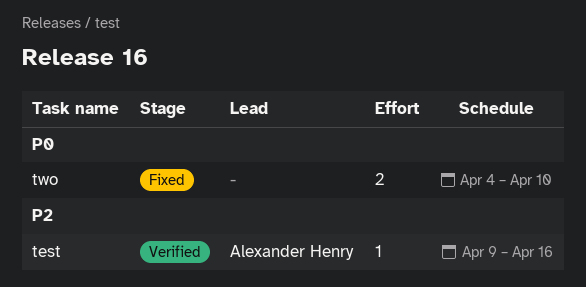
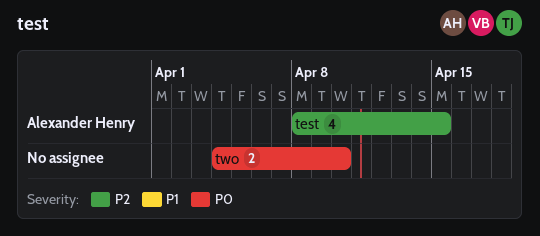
test, estimate: 1 -> 4
test, start: Apr 9 -> Apr 8
test, due: Apr 16 -> Apr 15

